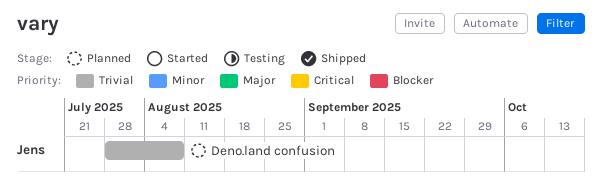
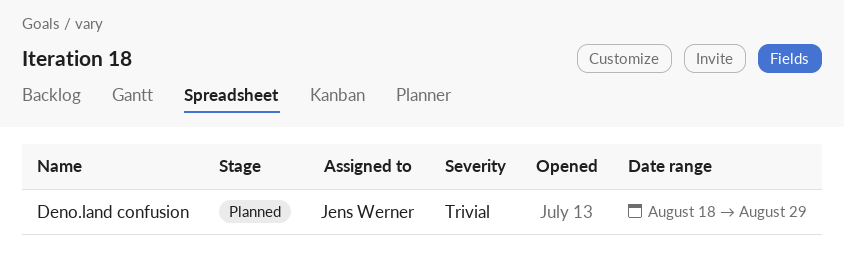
Deno.land confusion, start: Jul 28 -> Aug 18
Deno.land confusion, due: Aug 8 -> Aug 29

